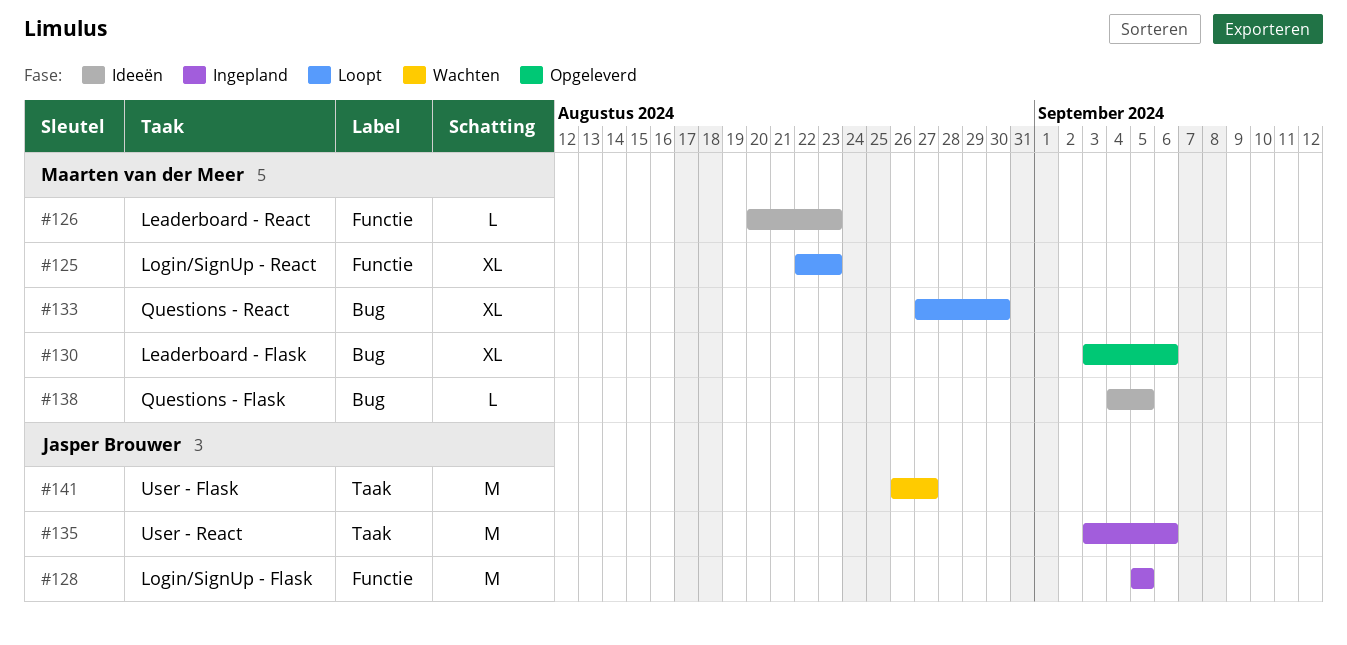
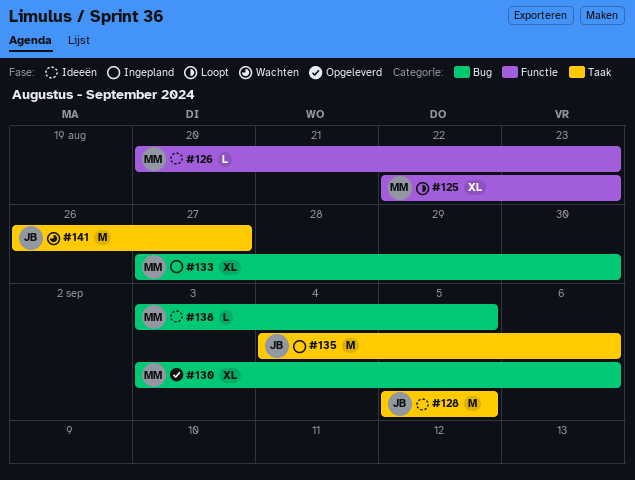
#128, status: Ingepland -> Ideeën
#128, label: Functie -> Taak
#133, status: Loopt -> Ingepland
#135, start: Sep 3 -> Sep 4
#138, start: Sep 4 -> Sep 3

